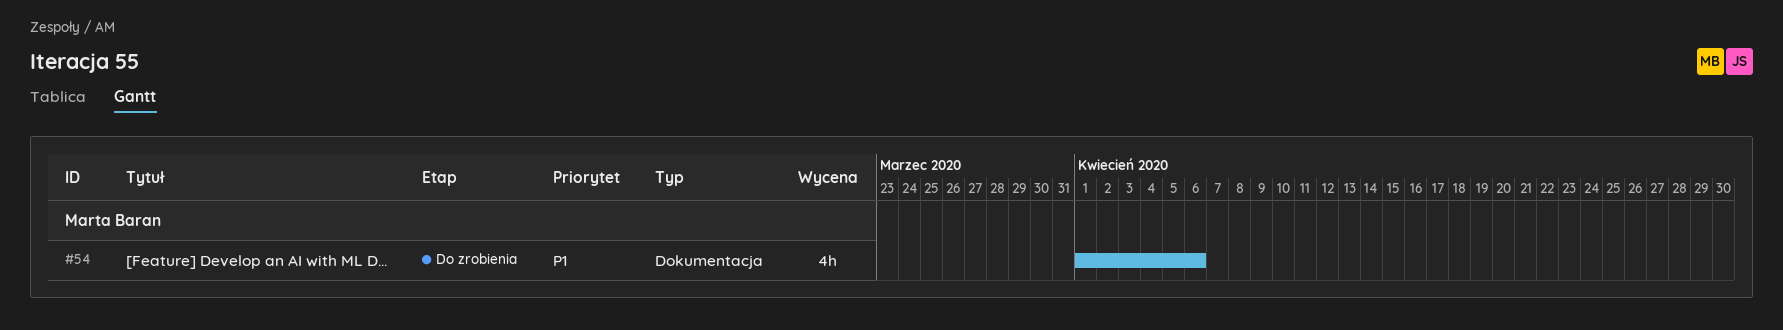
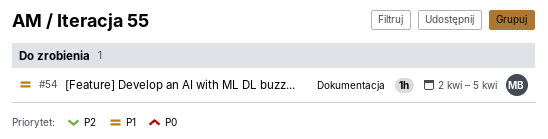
#54, estimate: 4h -> 1h
#54, start: Apr 1 -> Apr 2
#54, due: Apr 6 -> Apr 5

